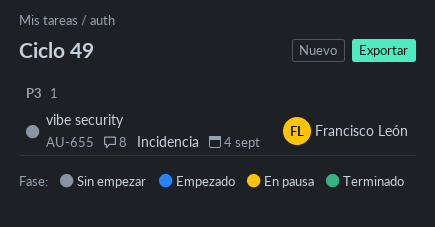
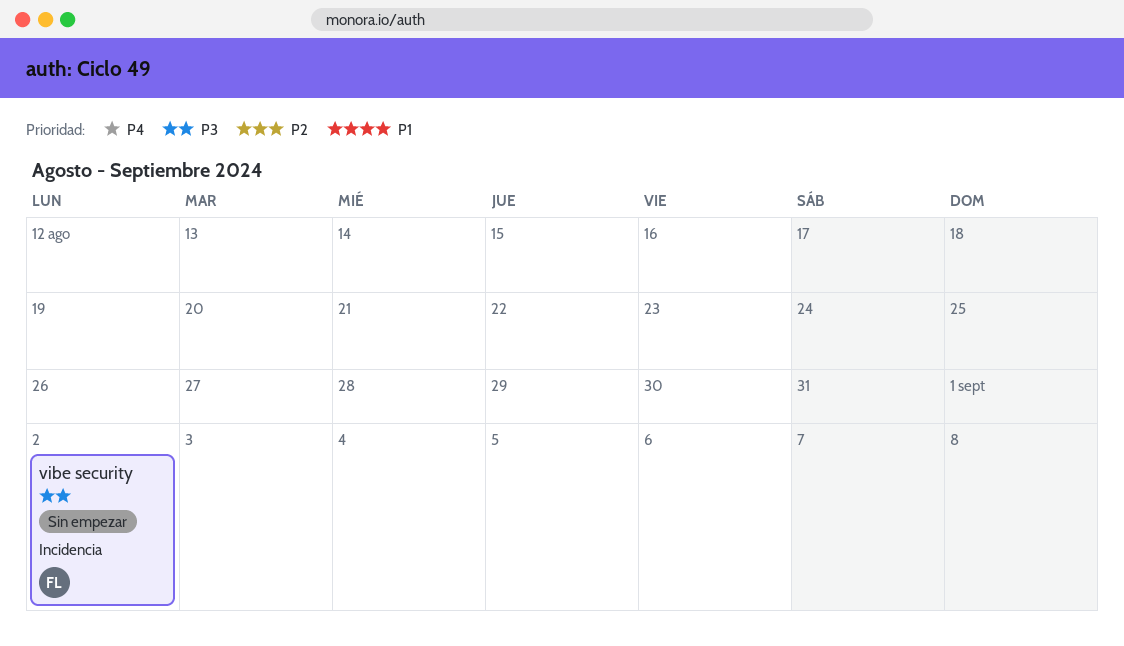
vibe security, due: Sep 4 -> Sep 2

